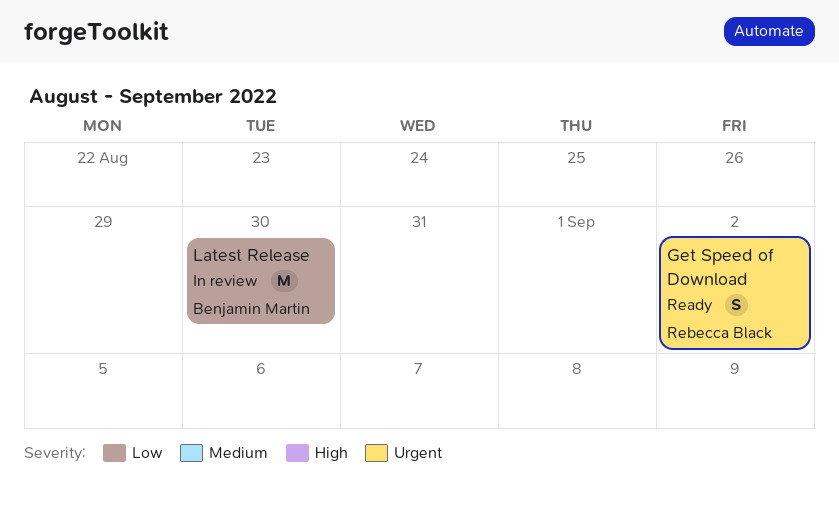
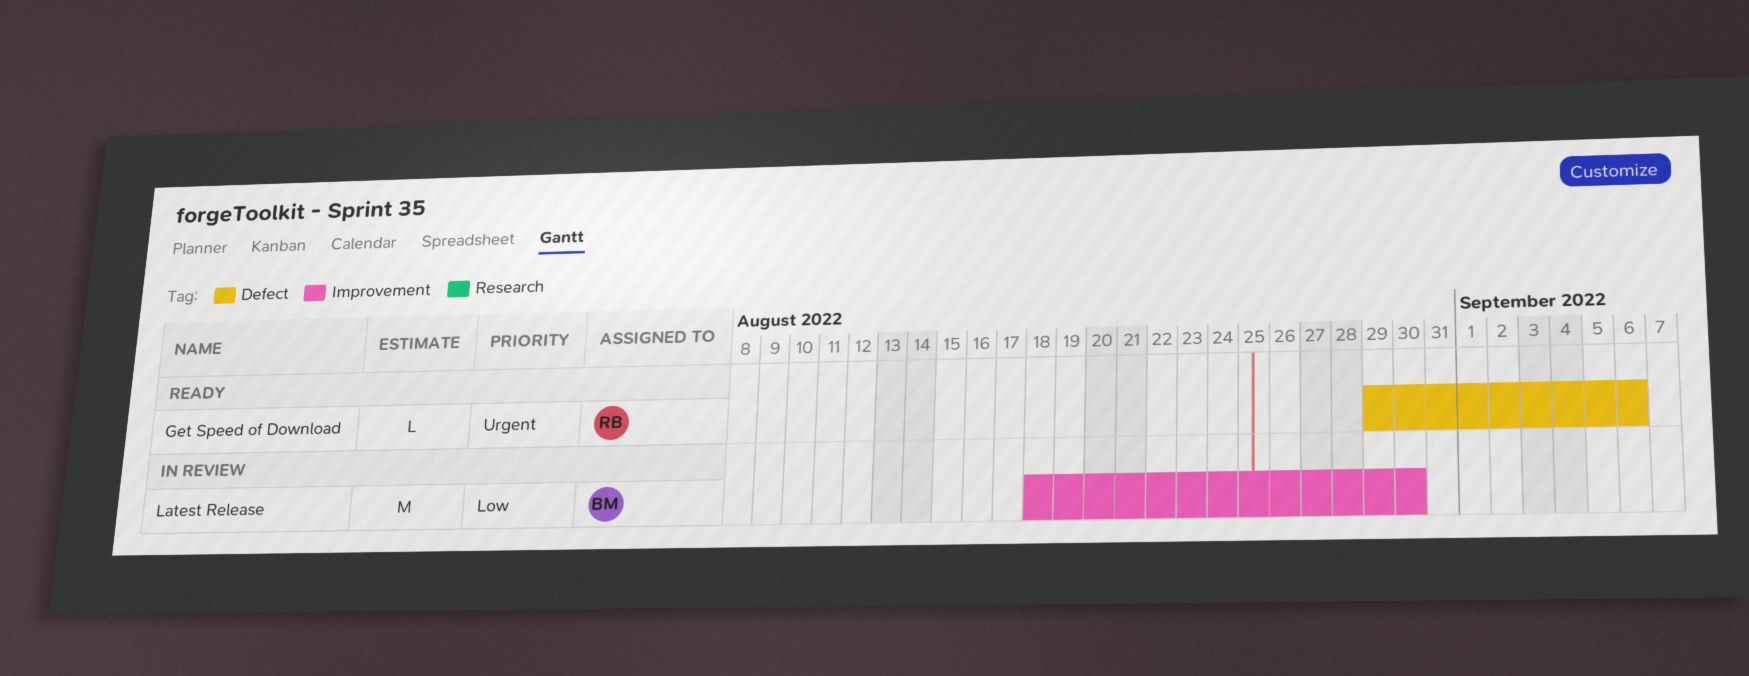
Get Speed of Download, estimate: S -> L
Get Speed of Download, due: Sep 2 -> Sep 6

